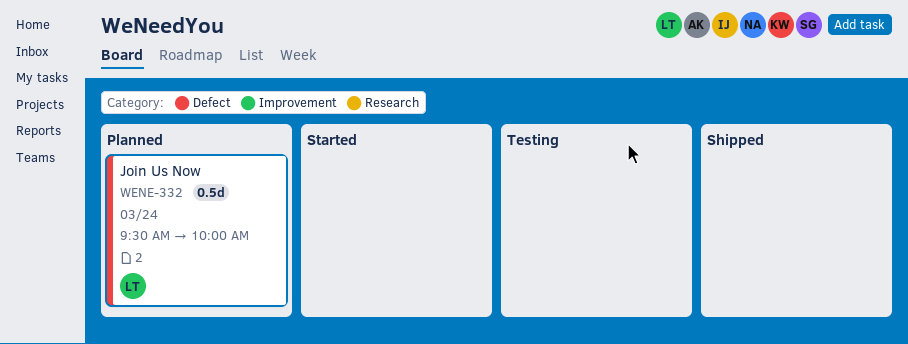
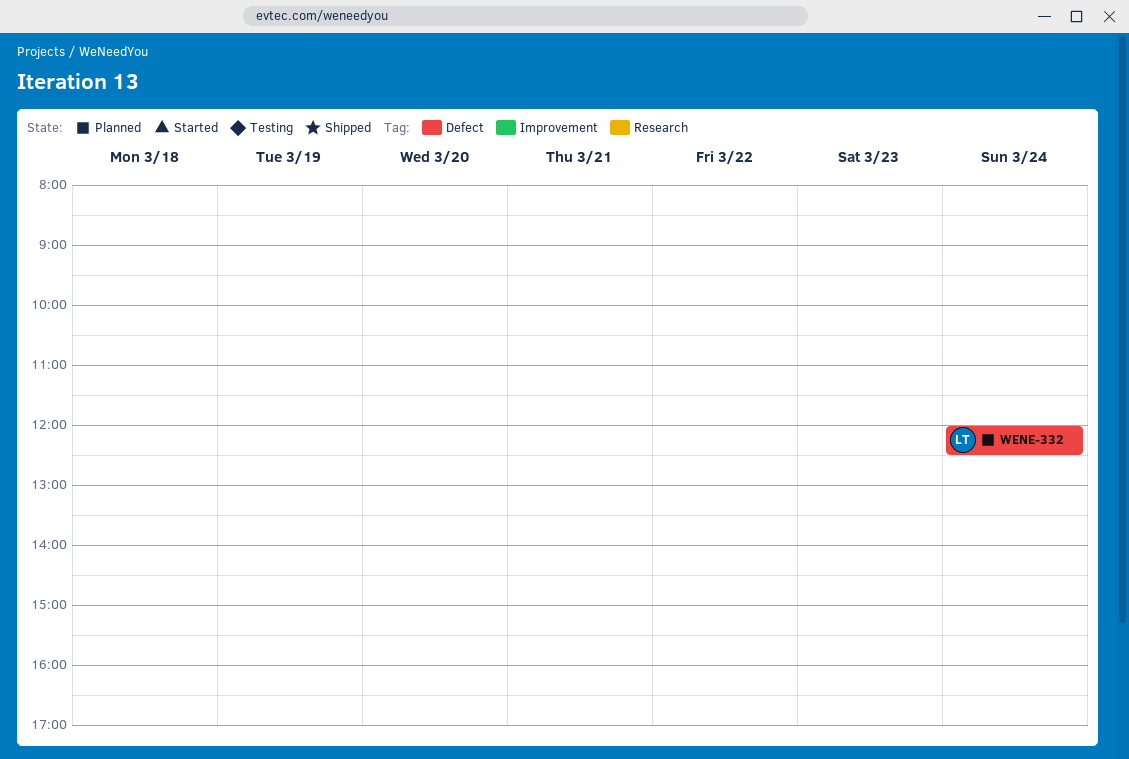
WENE-332, begins: 09:30 -> 12:00
WENE-332, ends: 10:00 -> 12:30

